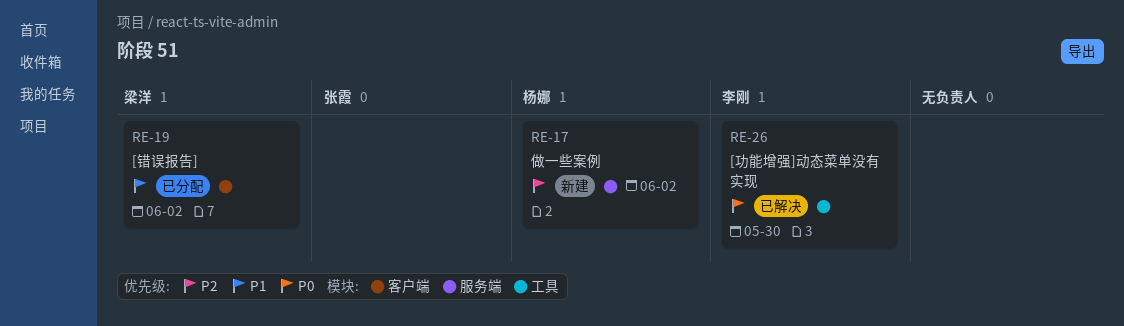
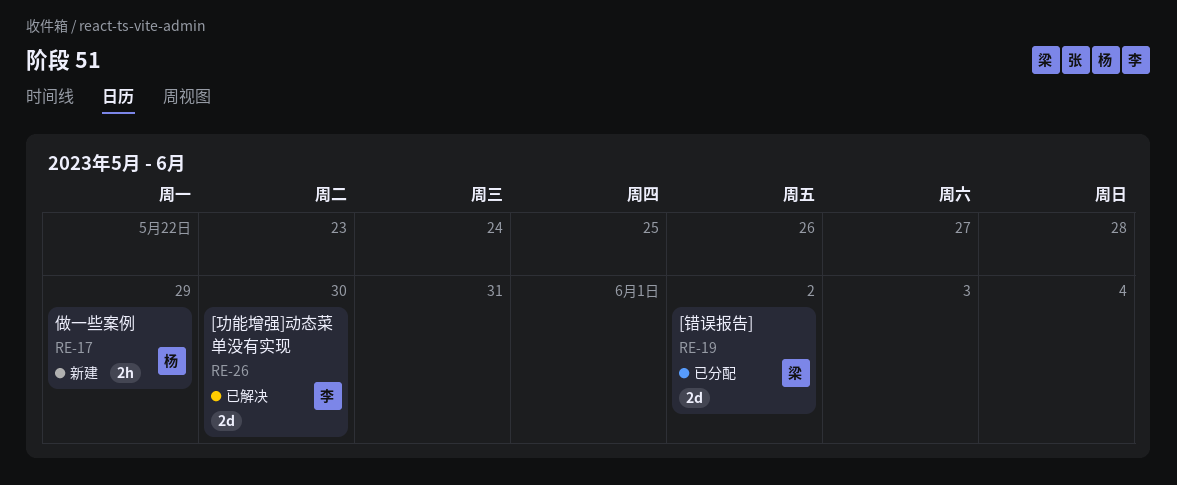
RE-17, due: Jun 2 -> May 29

